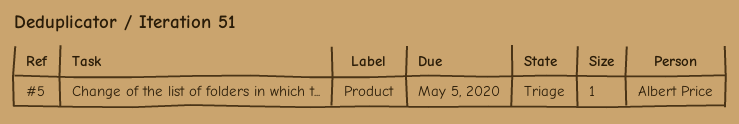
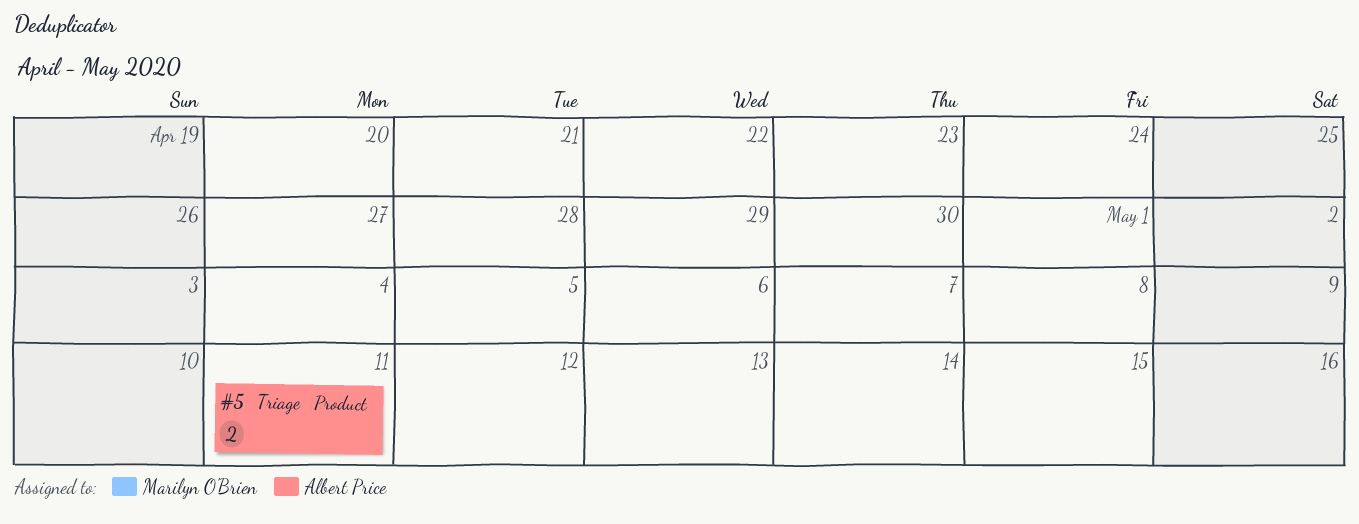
#5, estimate: 1 -> 2
#5, due: May 5 -> May 11

